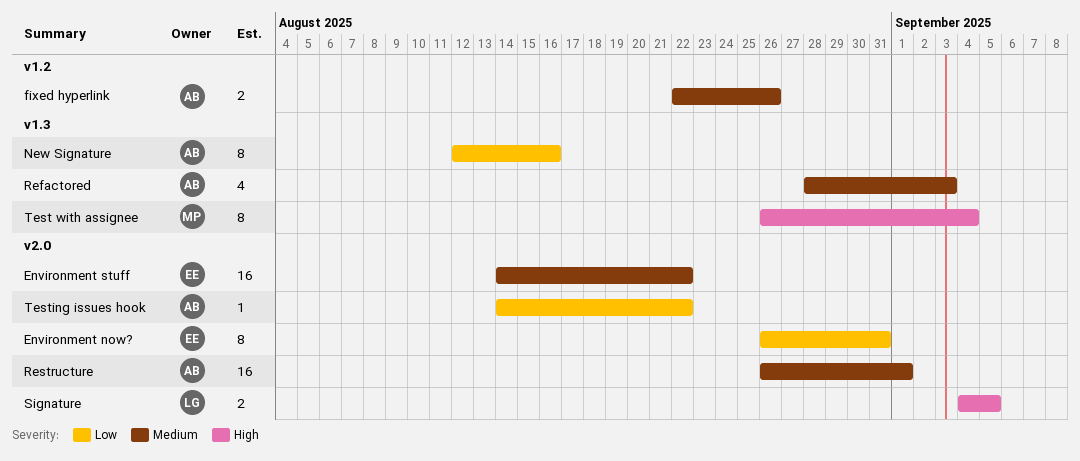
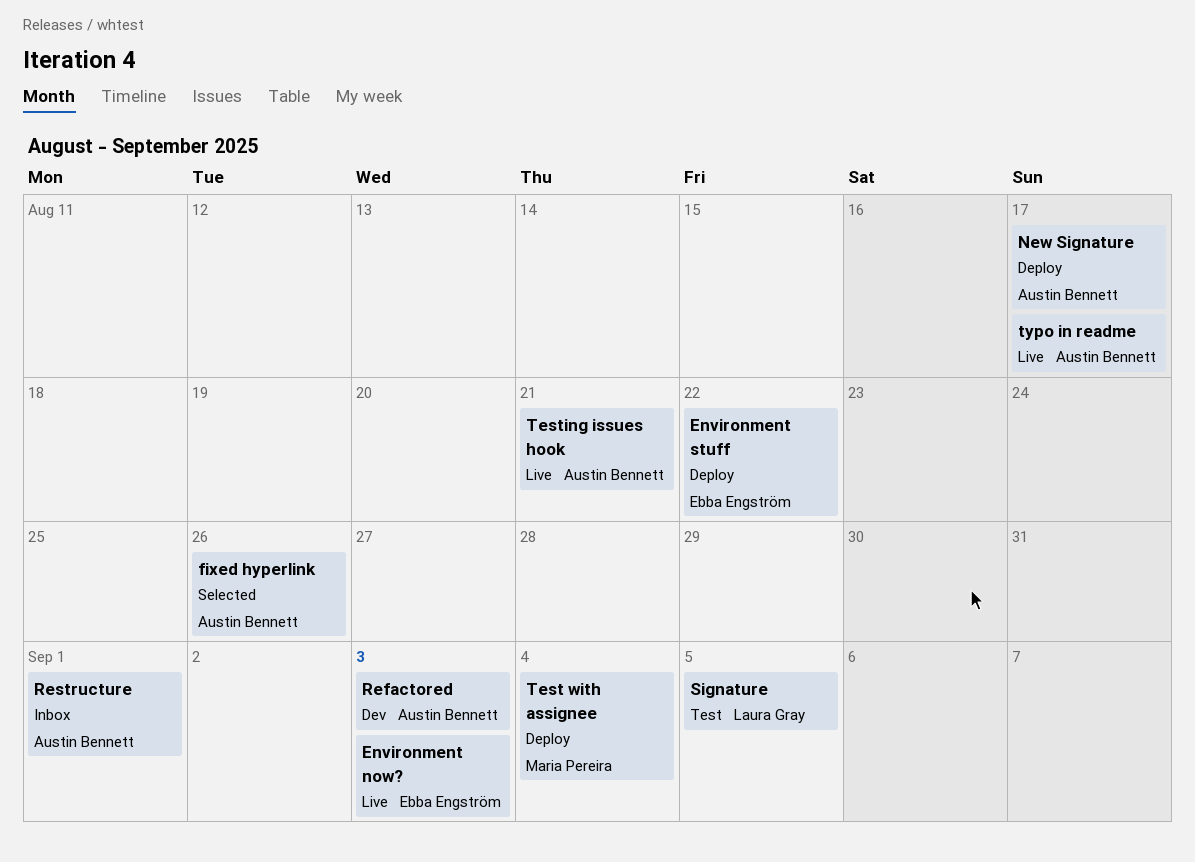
Environment now?, due: Aug 31 -> Sep 3
New Signature, due: Aug 16 -> Aug 17
Testing issues hook, due: Aug 22 -> Aug 21
typo in readme: none -> present

